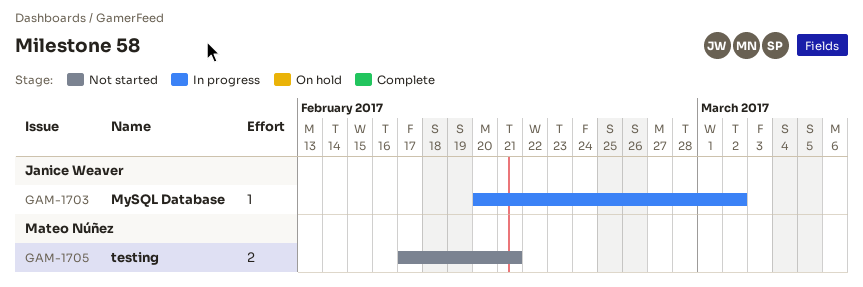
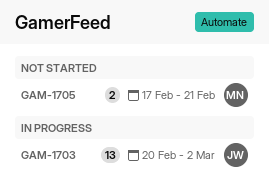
GAM-1703, estimate: 1 -> 13

